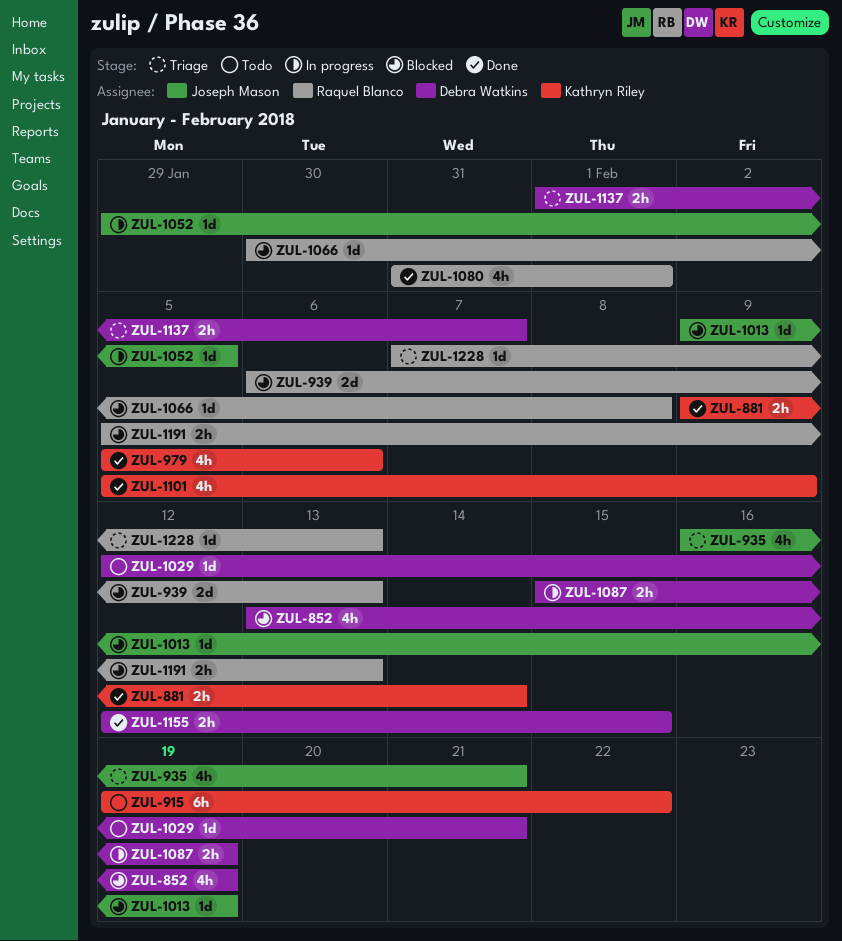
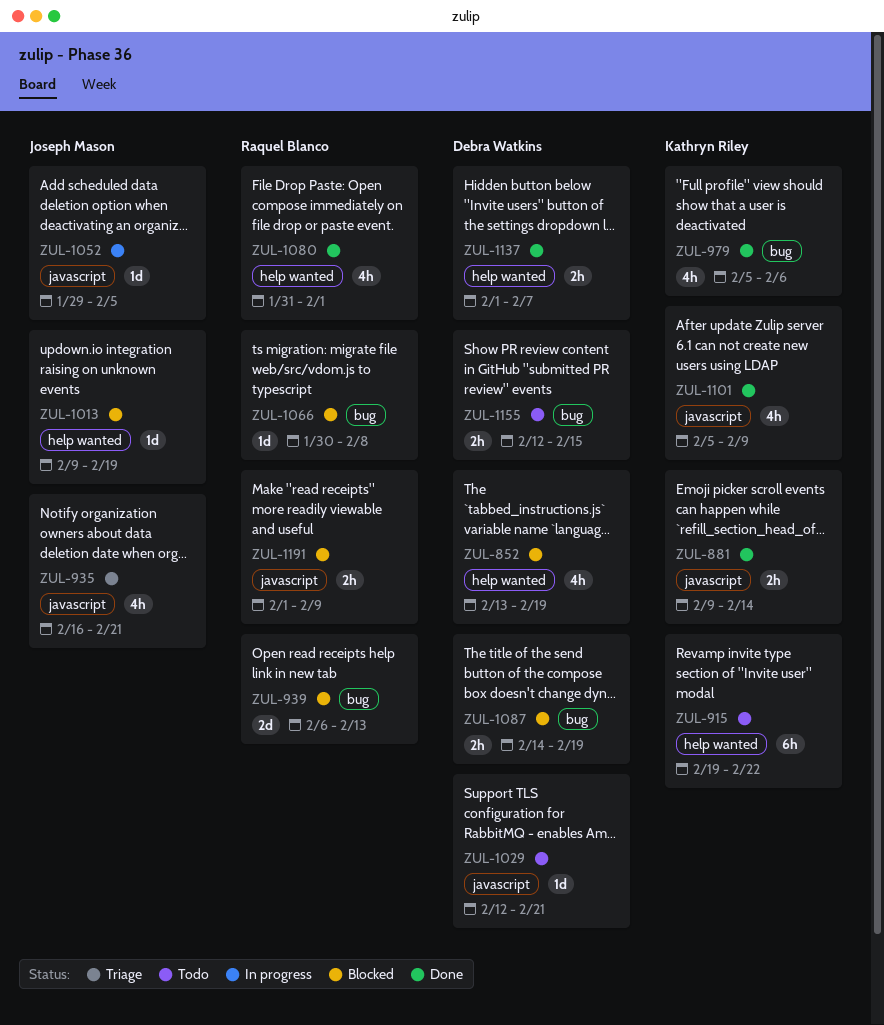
ZUL-1087, status: In progress -> Blocked
ZUL-1087, start: Feb 15 -> Feb 14
ZUL-1137, status: Triage -> Done
ZUL-1155, status: Done -> Todo
ZUL-1191, start: Feb 5 -> Feb 1
ZUL-1191, due: Feb 13 -> Feb 9
ZUL-1228: present -> none

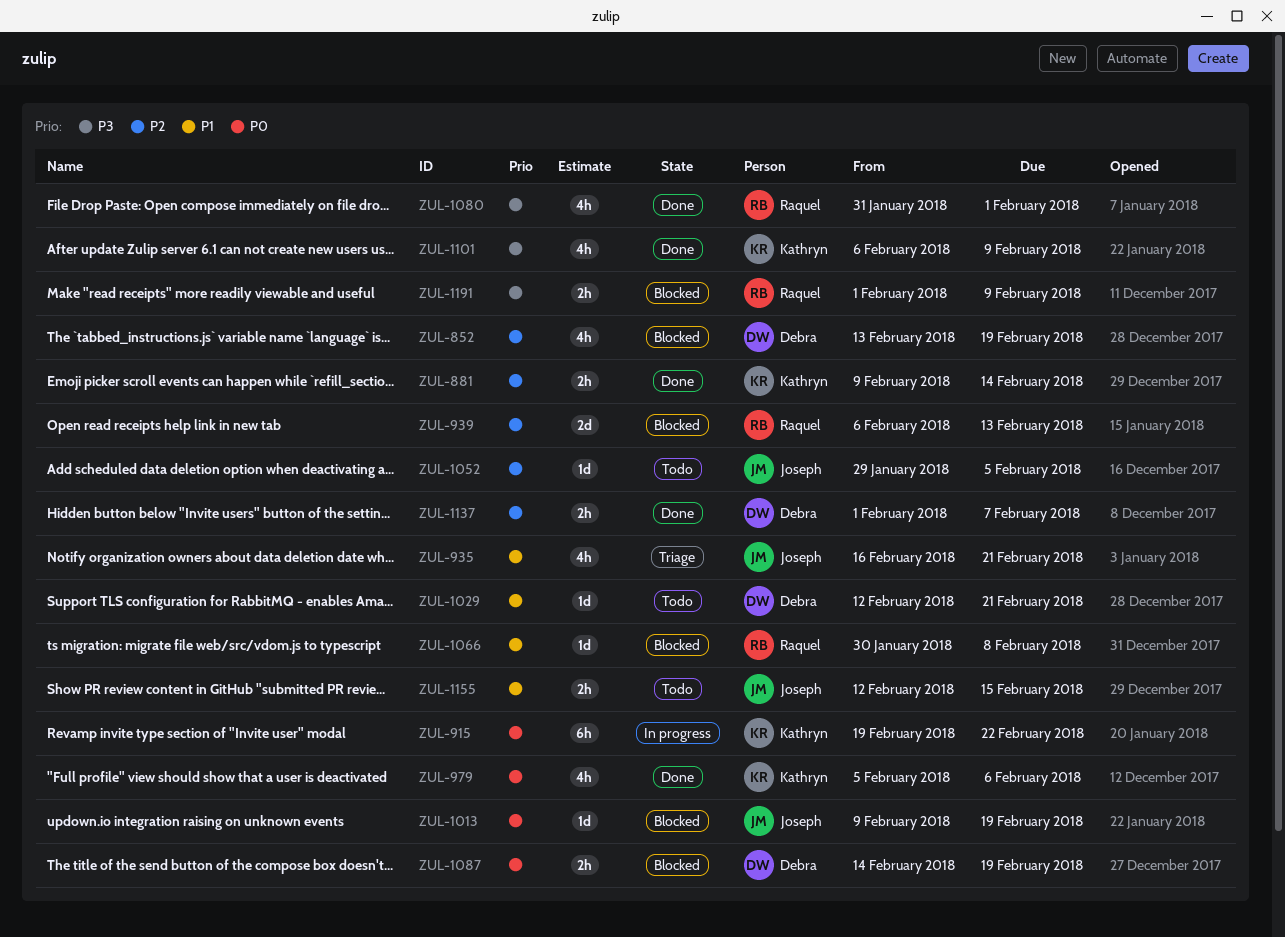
ZUL-915, status: Todo -> In progress
ZUL-1052, status: In progress -> Todo
ZUL-1101, start: Feb 5 -> Feb 6
ZUL-1155, owner: Debra Watkins -> Joseph Mason

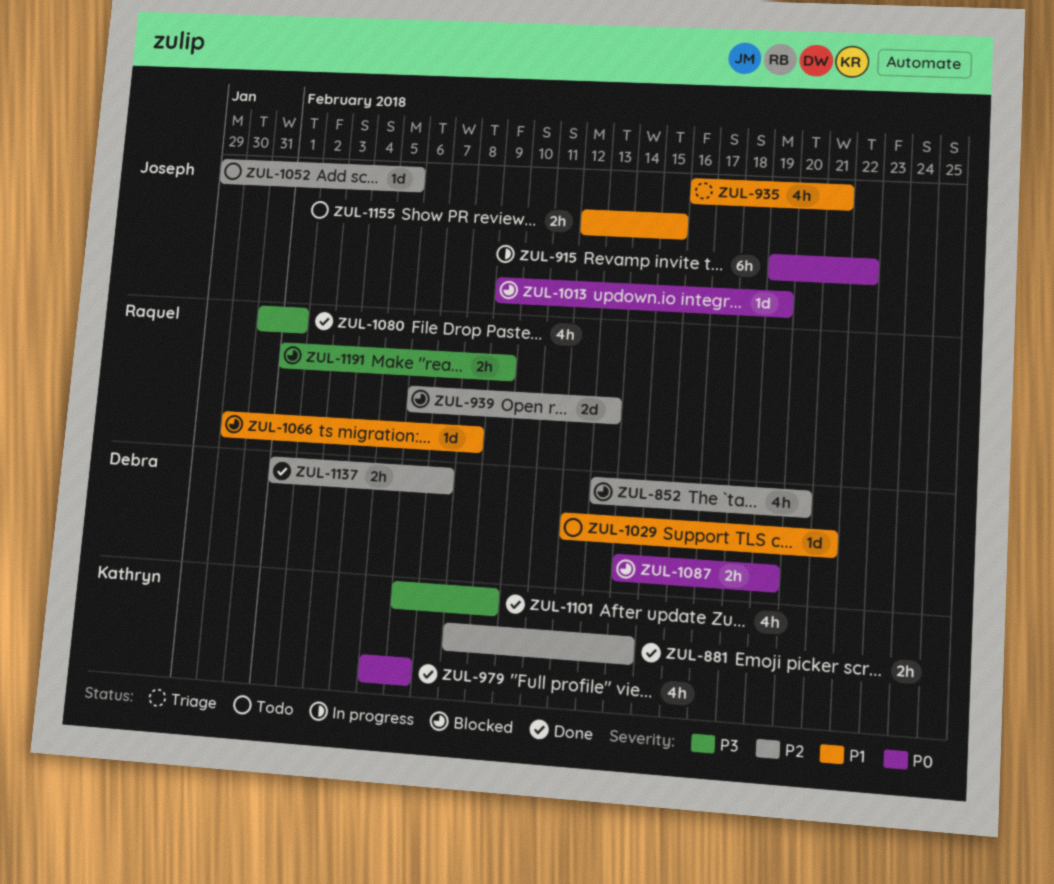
ZUL-852, due: Feb 19 -> Feb 20
ZUL-881, start: Feb 9 -> Feb 8
ZUL-915, owner: Kathryn -> Joseph

